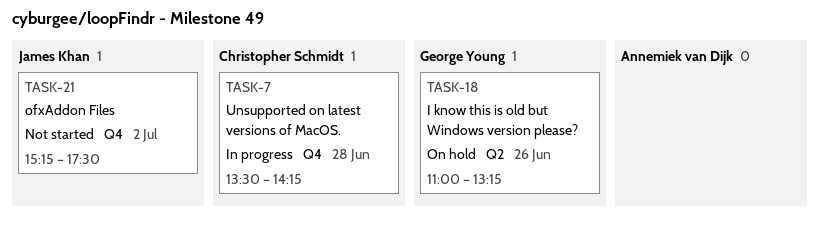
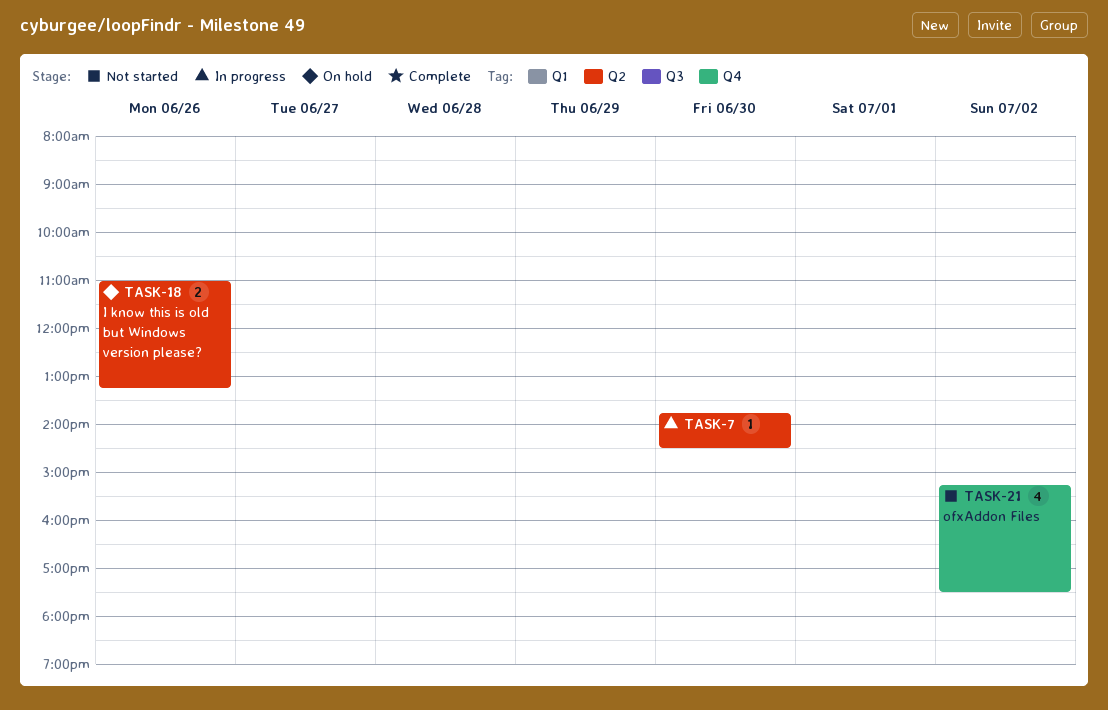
TASK-7, label: Q4 -> Q2
TASK-7, day: Jun 28 -> Jun 30
TASK-7, begins: 13:30 -> 13:45
TASK-7, ends: 14:15 -> 14:30

